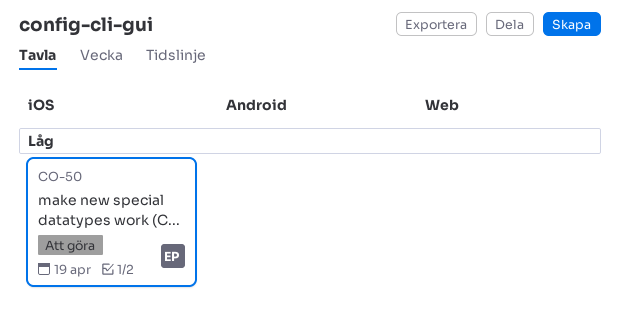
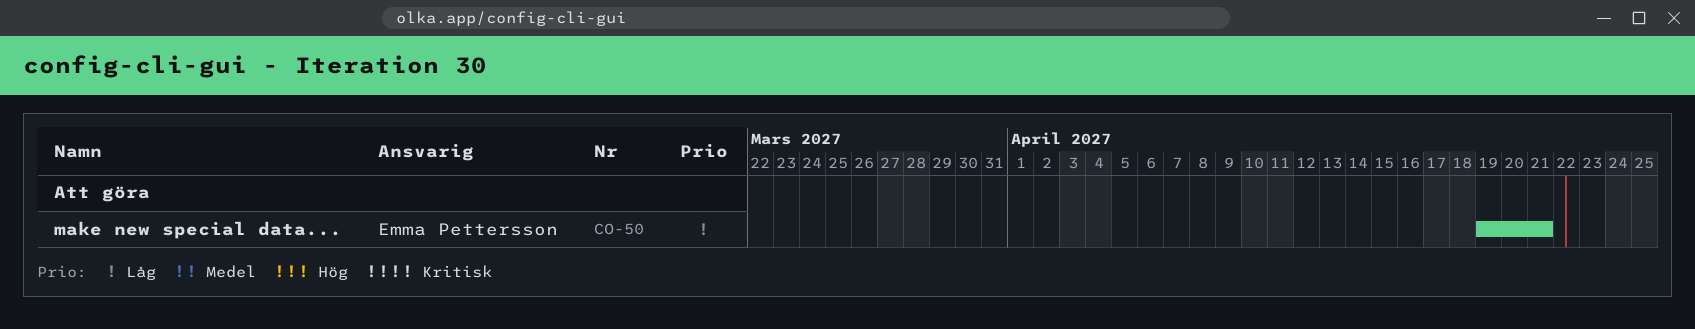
CO-50, due: Apr 19 -> Apr 21

